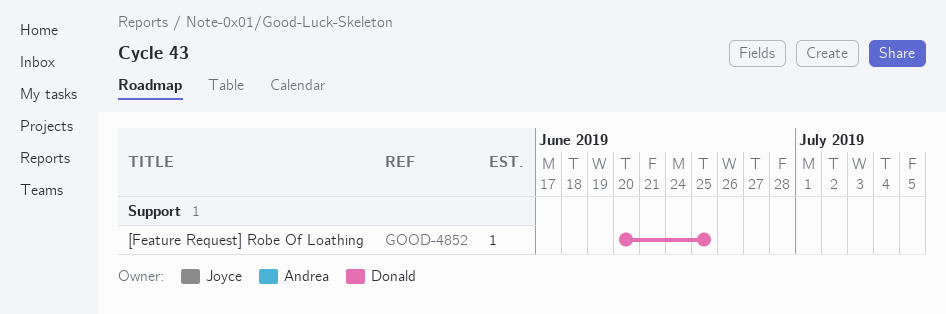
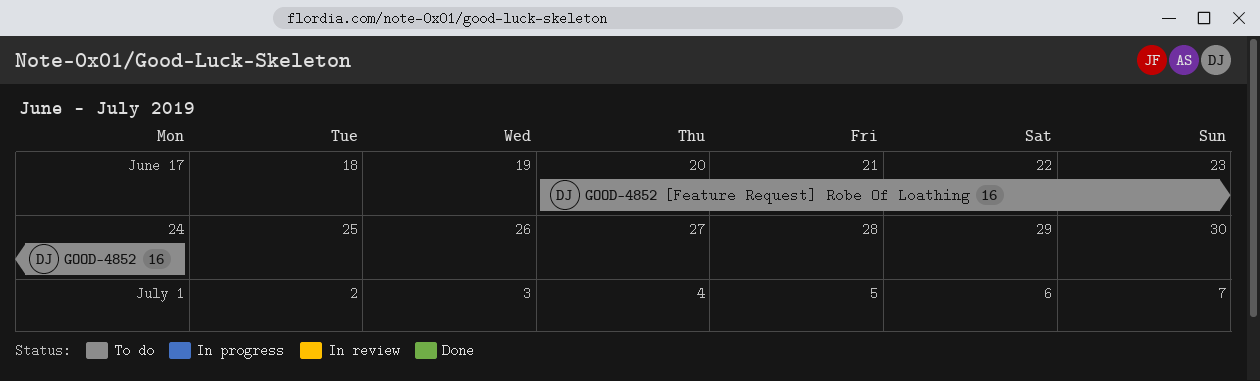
GOOD-4852, estimate: 1 -> 16
GOOD-4852, due: Jun 25 -> Jun 24

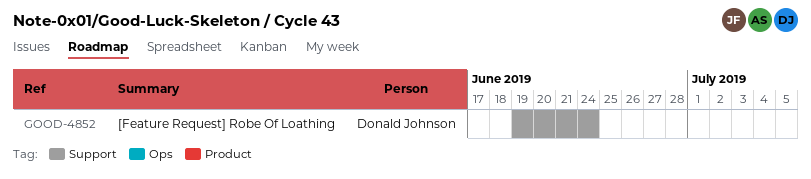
GOOD-4852, start: Jun 20 -> Jun 19

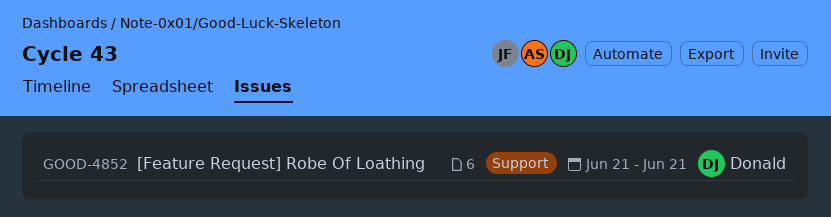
GOOD-4852, start: Jun 19 -> Jun 21
GOOD-4852, due: Jun 24 -> Jun 21

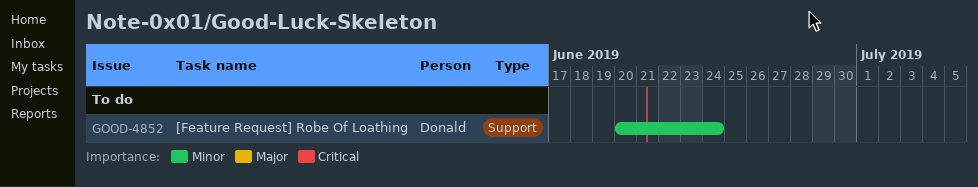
GOOD-4852, start: Jun 21 -> Jun 20
GOOD-4852, due: Jun 21 -> Jun 24

